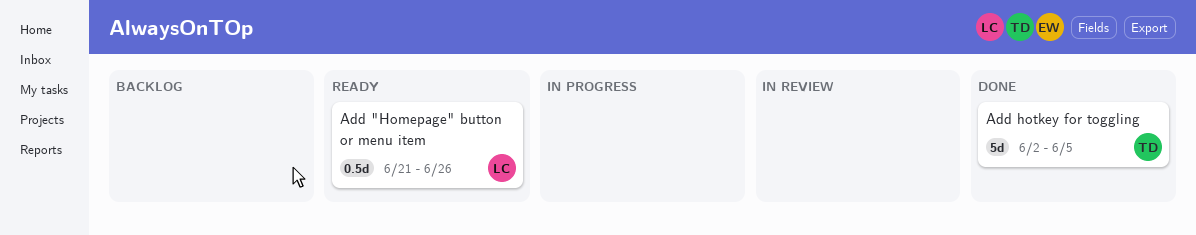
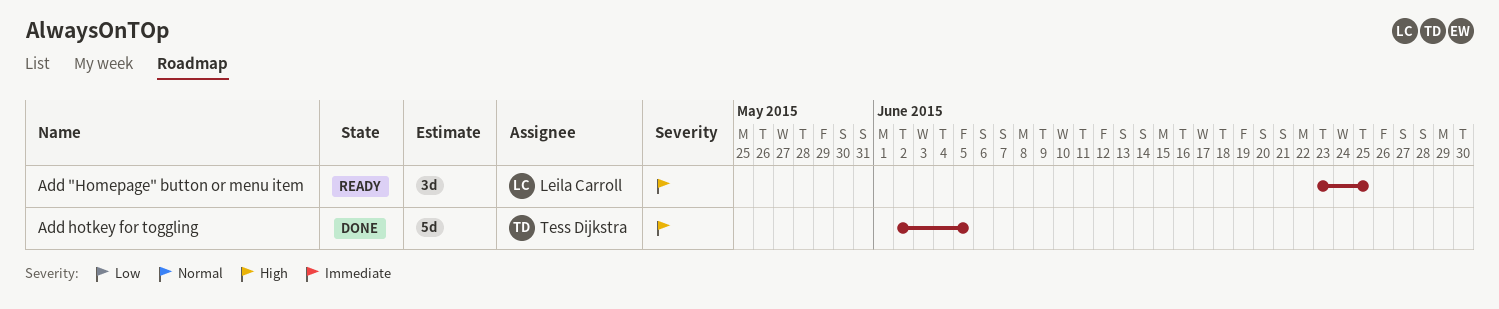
Add "Homepage" button or menu item, estimate: 0.5d -> 3d
Add "Homepage" button or menu item, start: Jun 21 -> Jun 23
Add "Homepage" button or menu item, due: Jun 26 -> Jun 25

